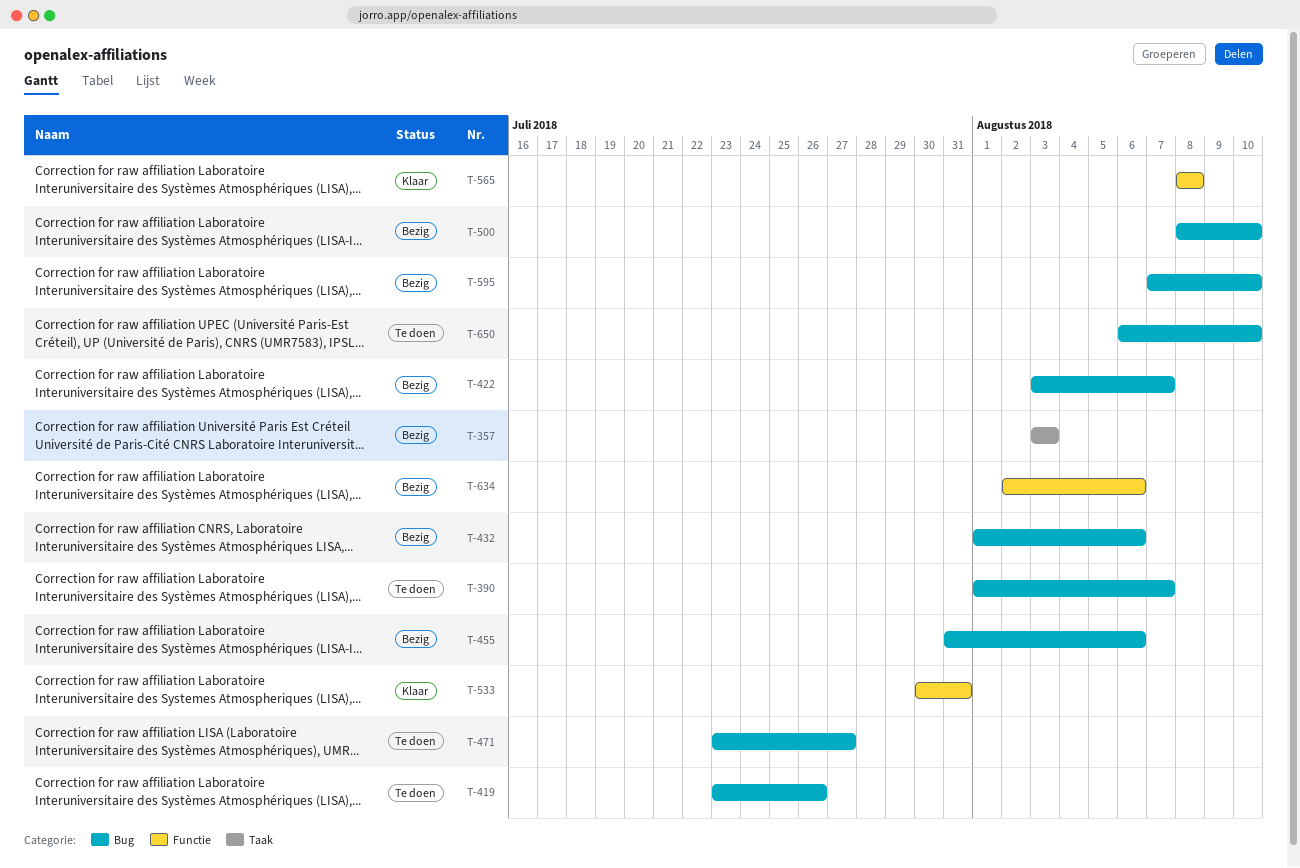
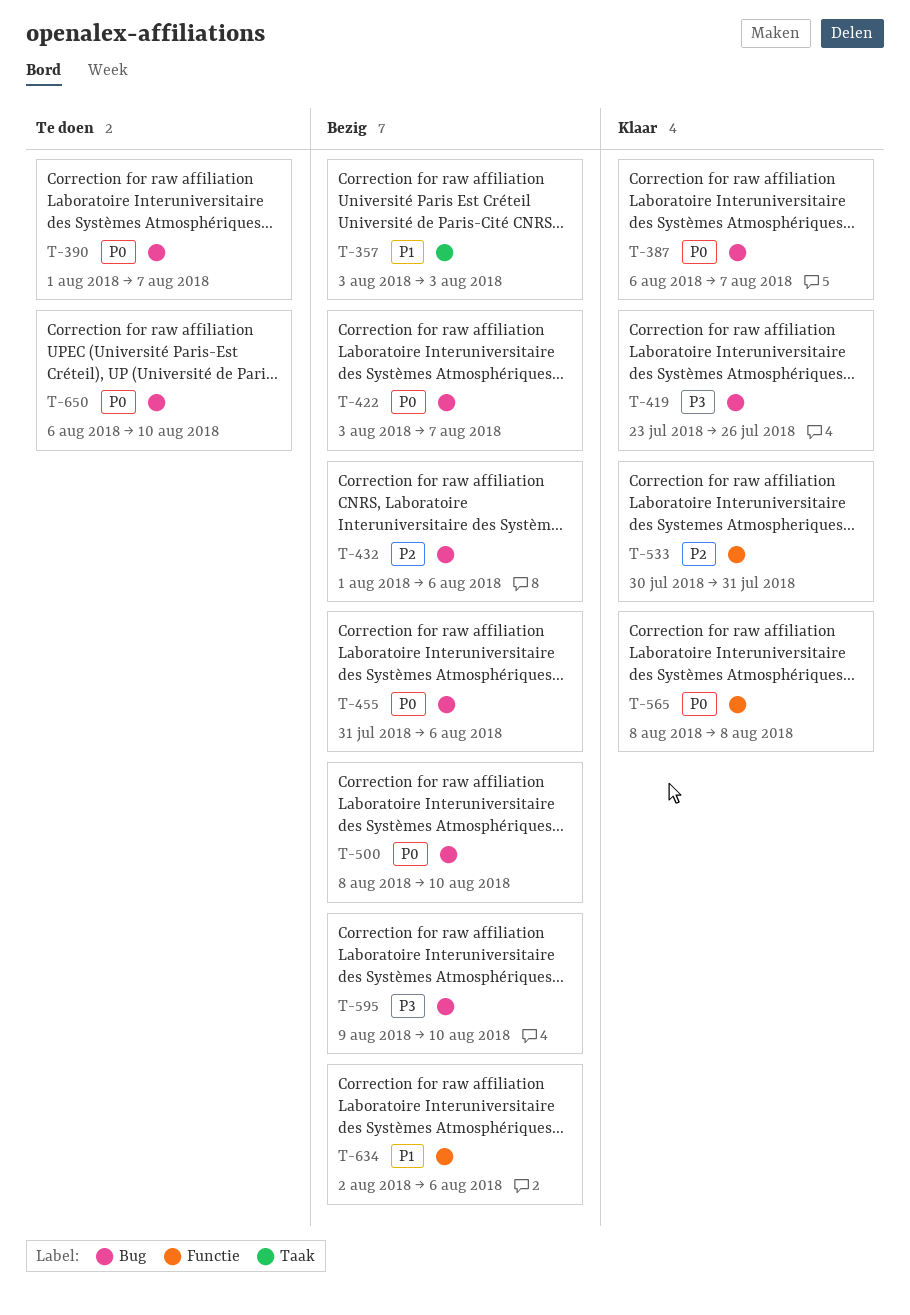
T-387: none -> present
T-419, status: Te doen -> Klaar
T-471: present -> none
T-595, start: Aug 7 -> Aug 9

